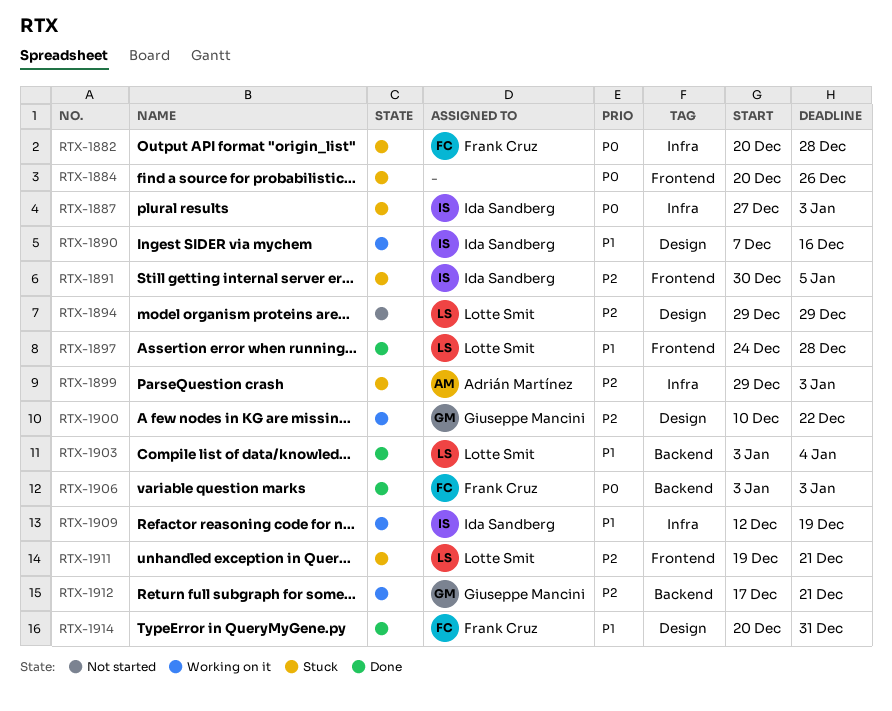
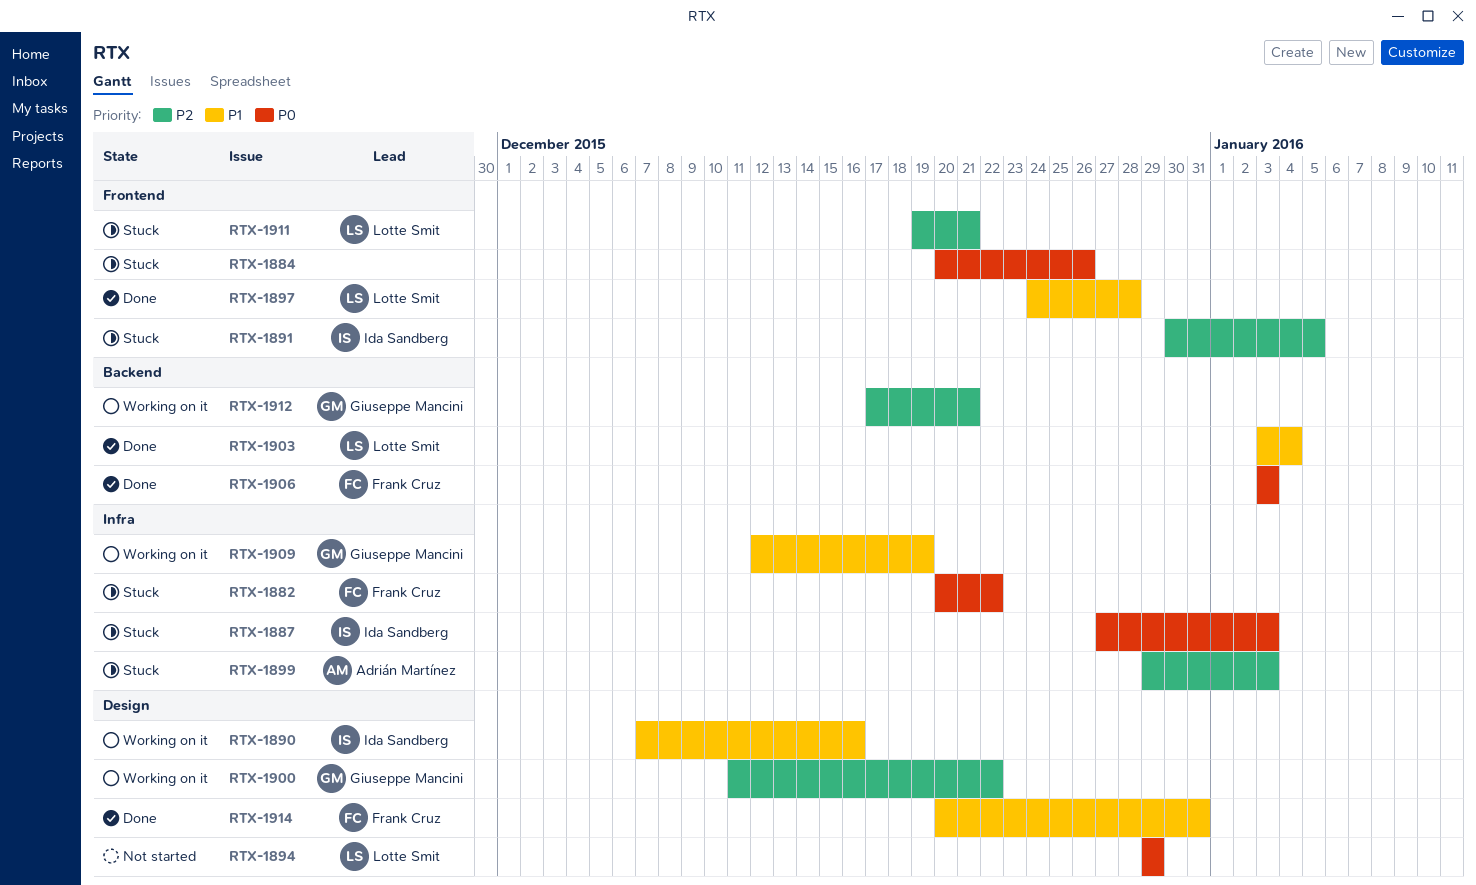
RTX-1882, due: Dec 28 -> Dec 22
RTX-1894, priority: P2 -> P0
RTX-1900, start: Dec 10 -> Dec 11
RTX-1909, owner: Ida Sandberg -> Giuseppe Mancini

